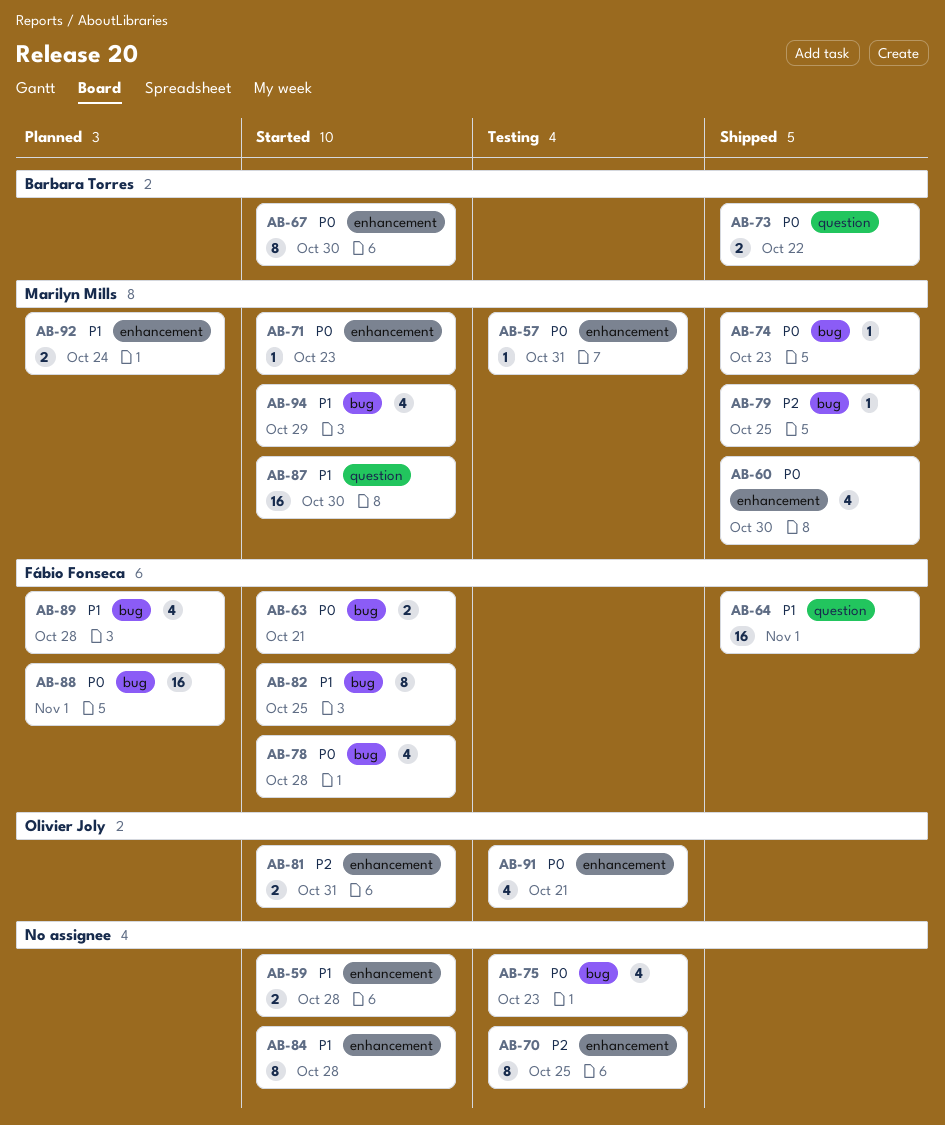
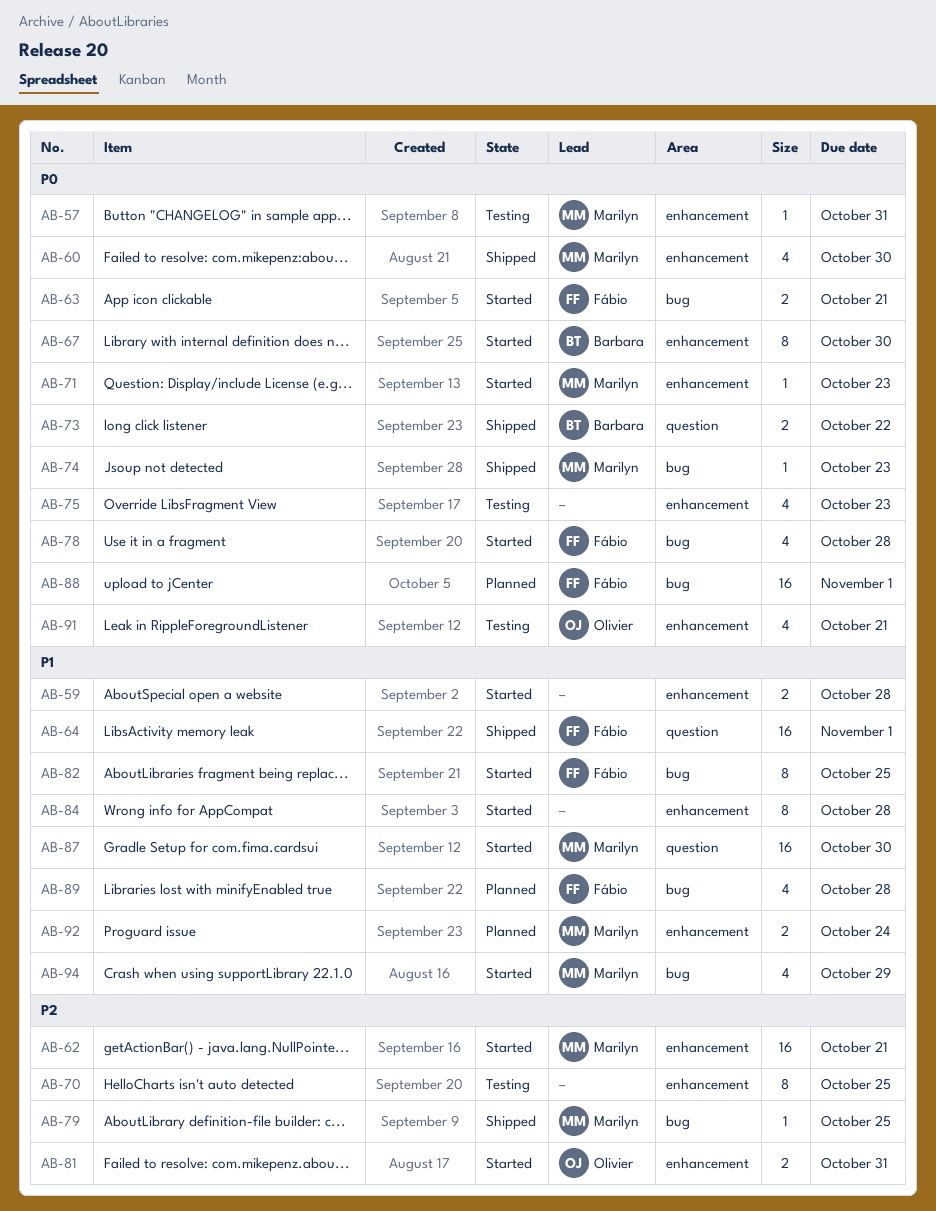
AB-62: none -> present
AB-75, label: bug -> enhancement

